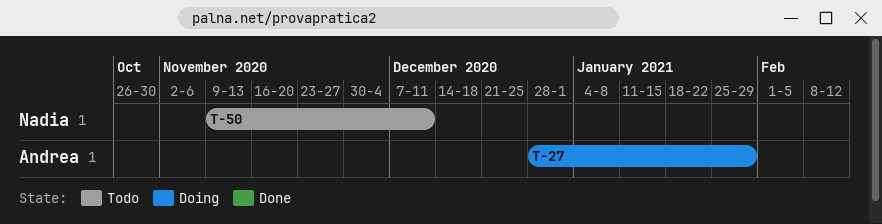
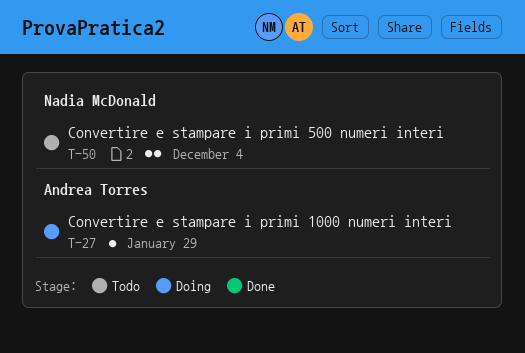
T-50, due: Dec 11 -> Dec 4

